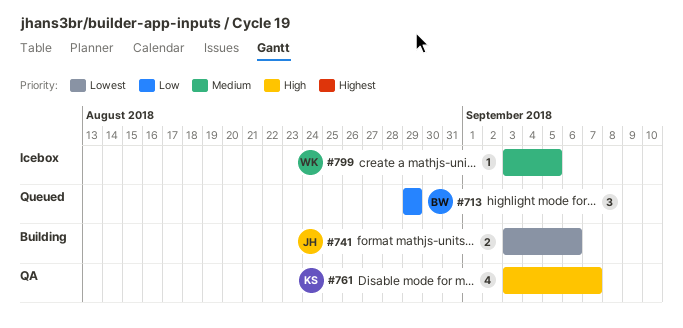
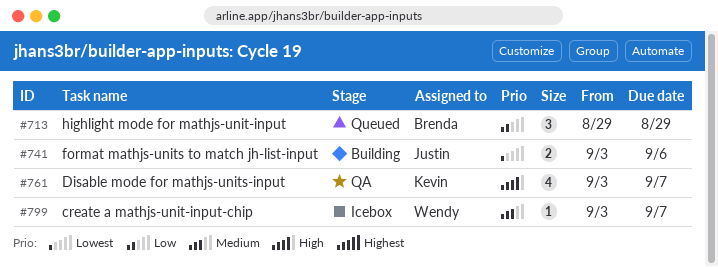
#799, due: Sep 5 -> Sep 7

